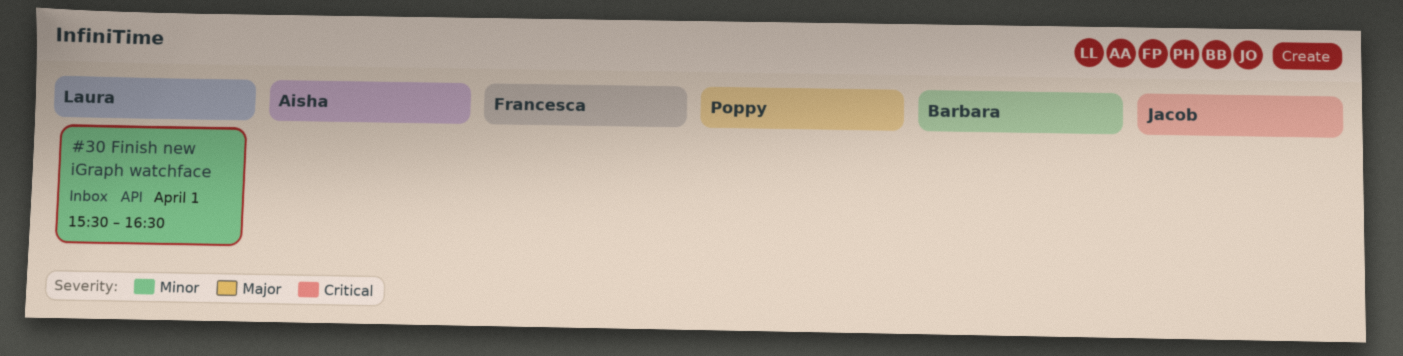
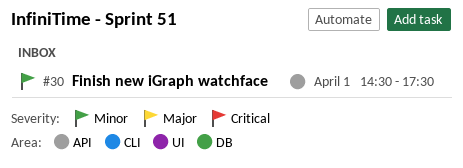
#30, begins: 15:30 -> 14:30
#30, ends: 16:30 -> 17:30

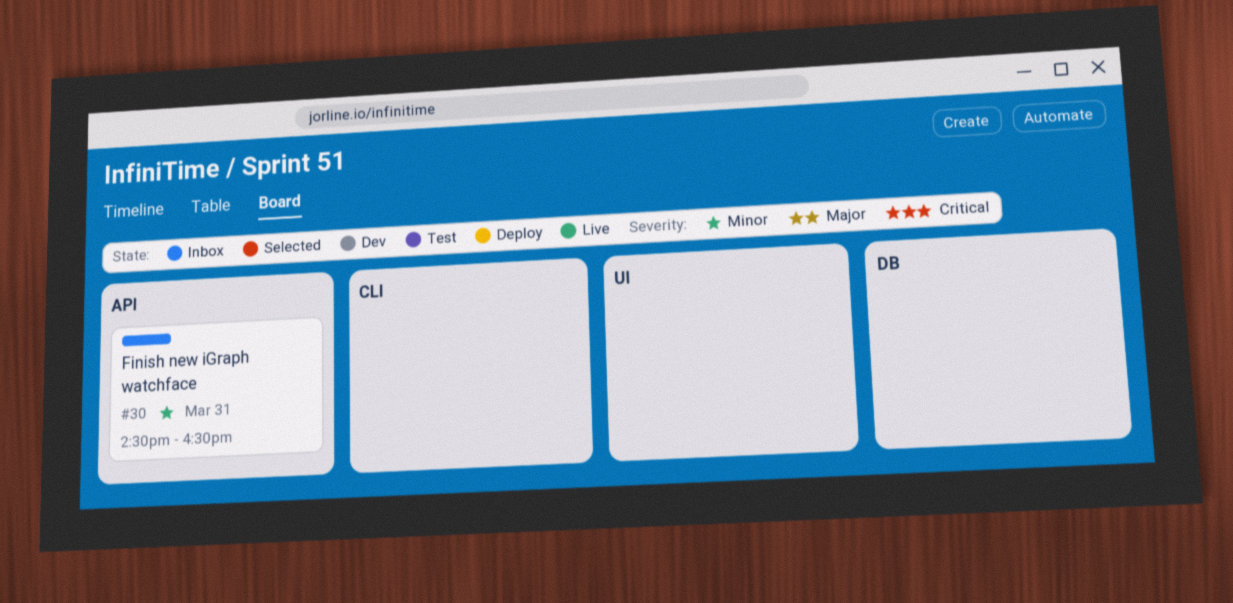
#30, day: Apr 1 -> Mar 31
#30, ends: 17:30 -> 16:30

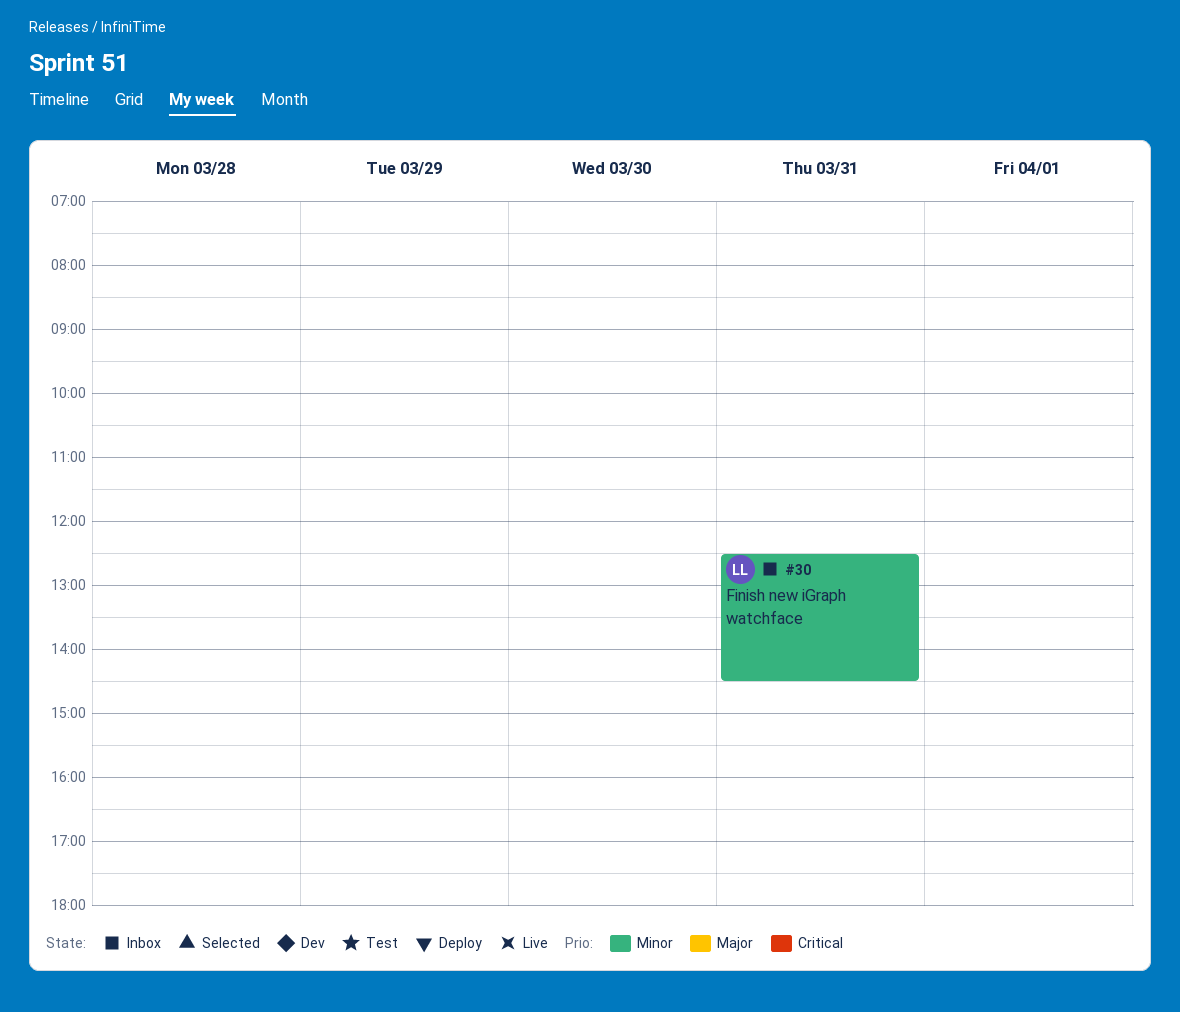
#30, begins: 14:30 -> 12:30
#30, ends: 16:30 -> 14:30

